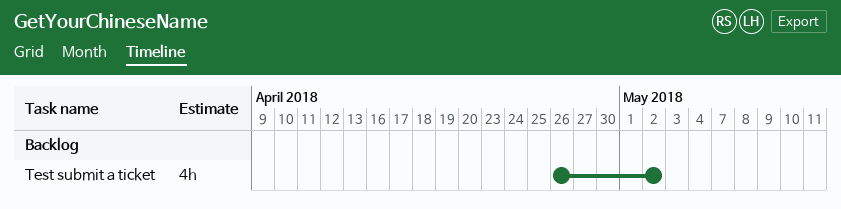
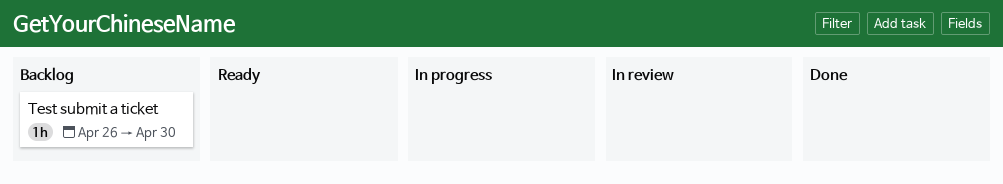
Test submit a ticket, estimate: 4h -> 1h
Test submit a ticket, due: May 2 -> Apr 30

